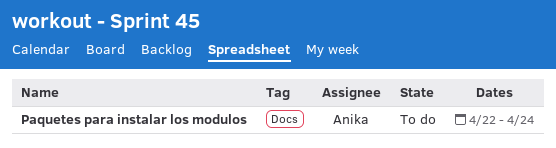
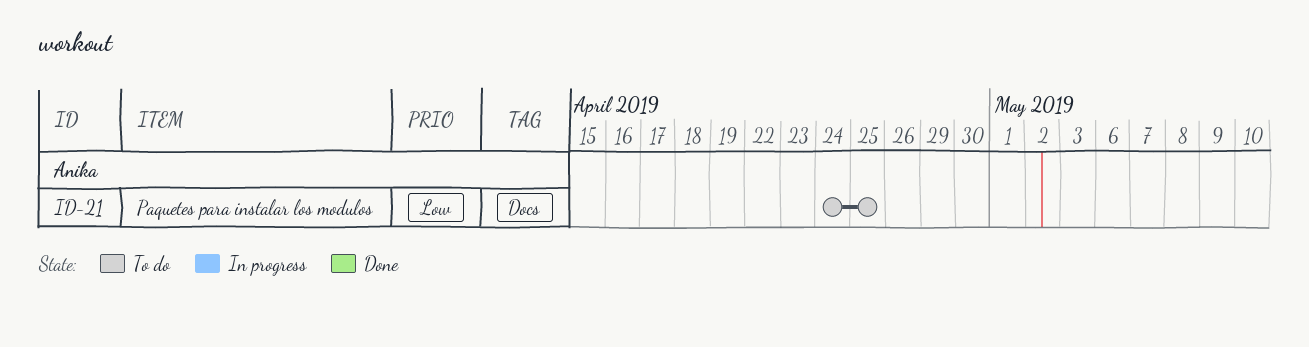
Paquetes para instalar los modulos, start: Apr 22 -> Apr 24
Paquetes para instalar los modulos, due: Apr 24 -> Apr 25

